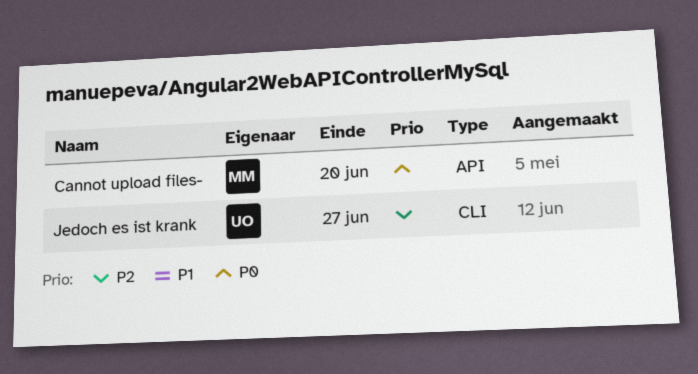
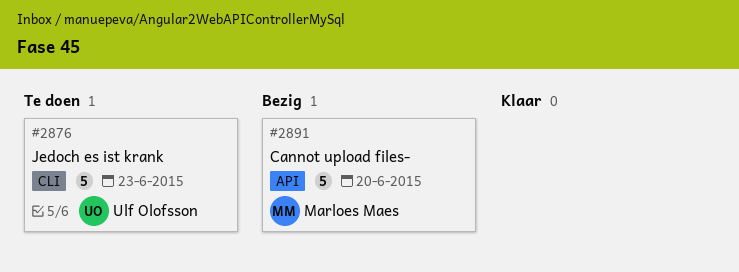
Jedoch es ist krank, due: Jun 27 -> Jun 23

